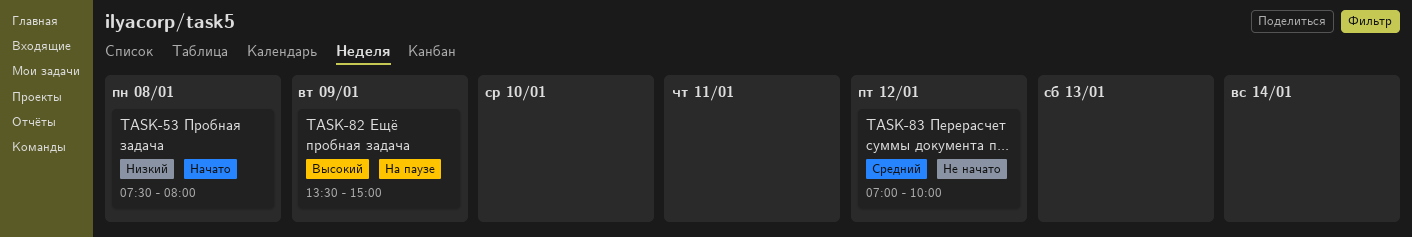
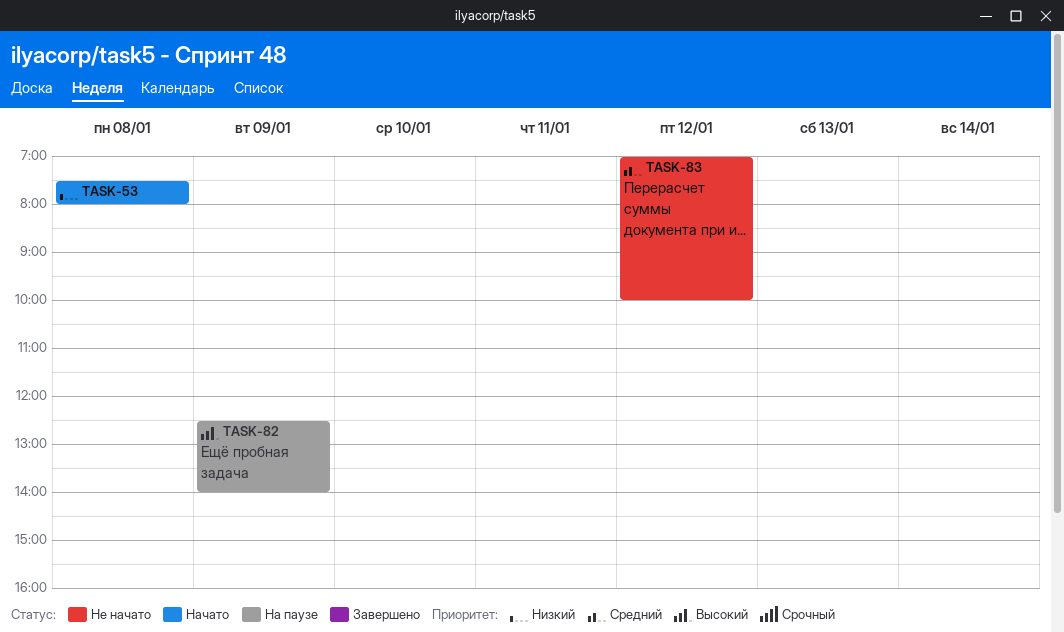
TASK-82, begins: 13:30 -> 12:30
TASK-82, ends: 15:00 -> 14:00

